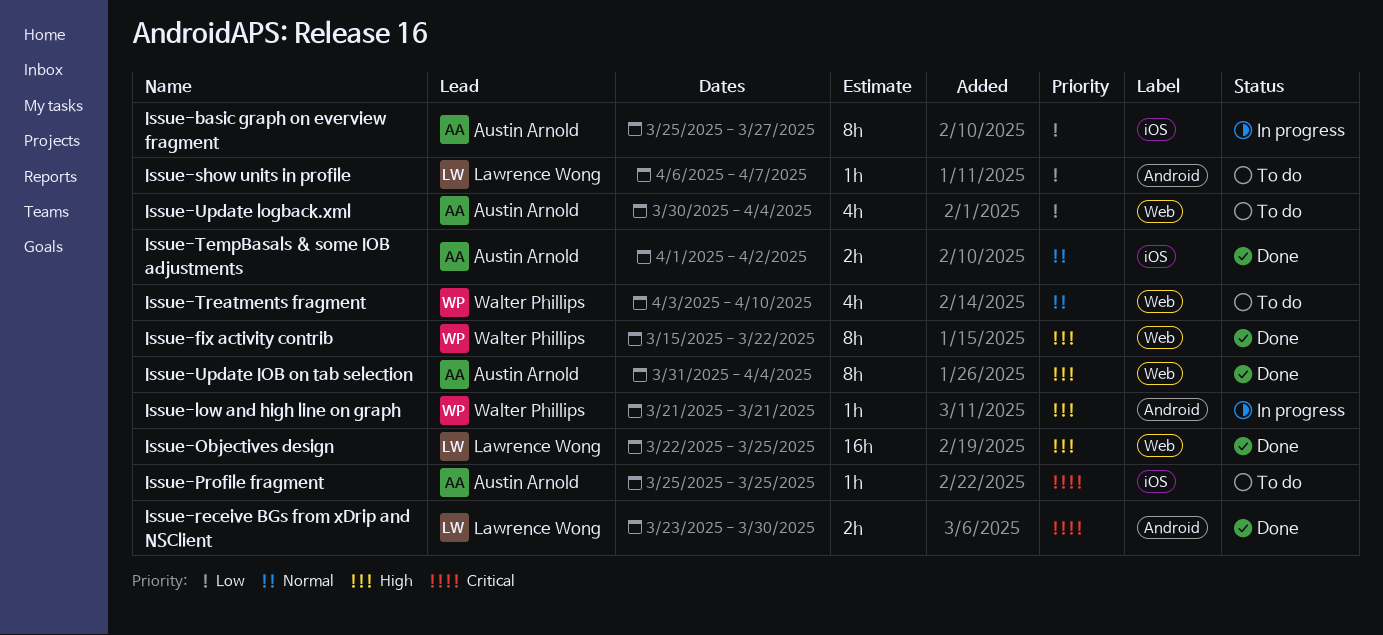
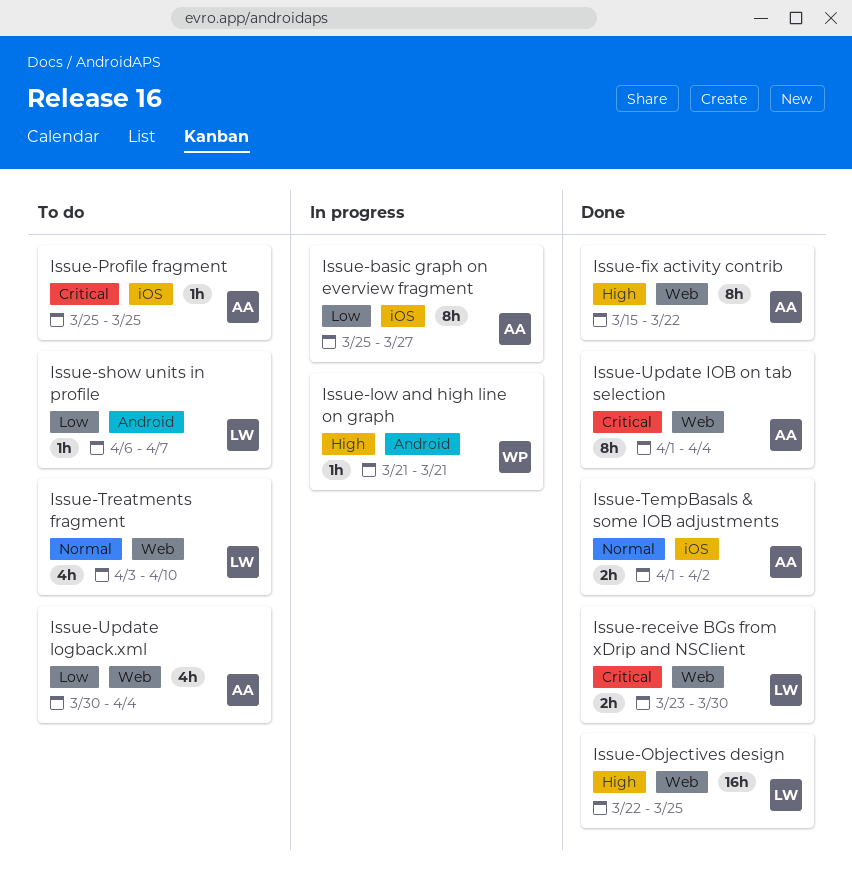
Issue-fix activity contrib, owner: Walter Phillips -> Austin Arnold
Issue-receive BGs from xDrip and NSClient, label: Android -> Web
Issue-Treatments fragment, owner: Walter Phillips -> Lawrence Wong
Issue-Update IOB on tab selection, priority: High -> Critical
Issue-Update IOB on tab selection, start: Mar 31 -> Apr 1

